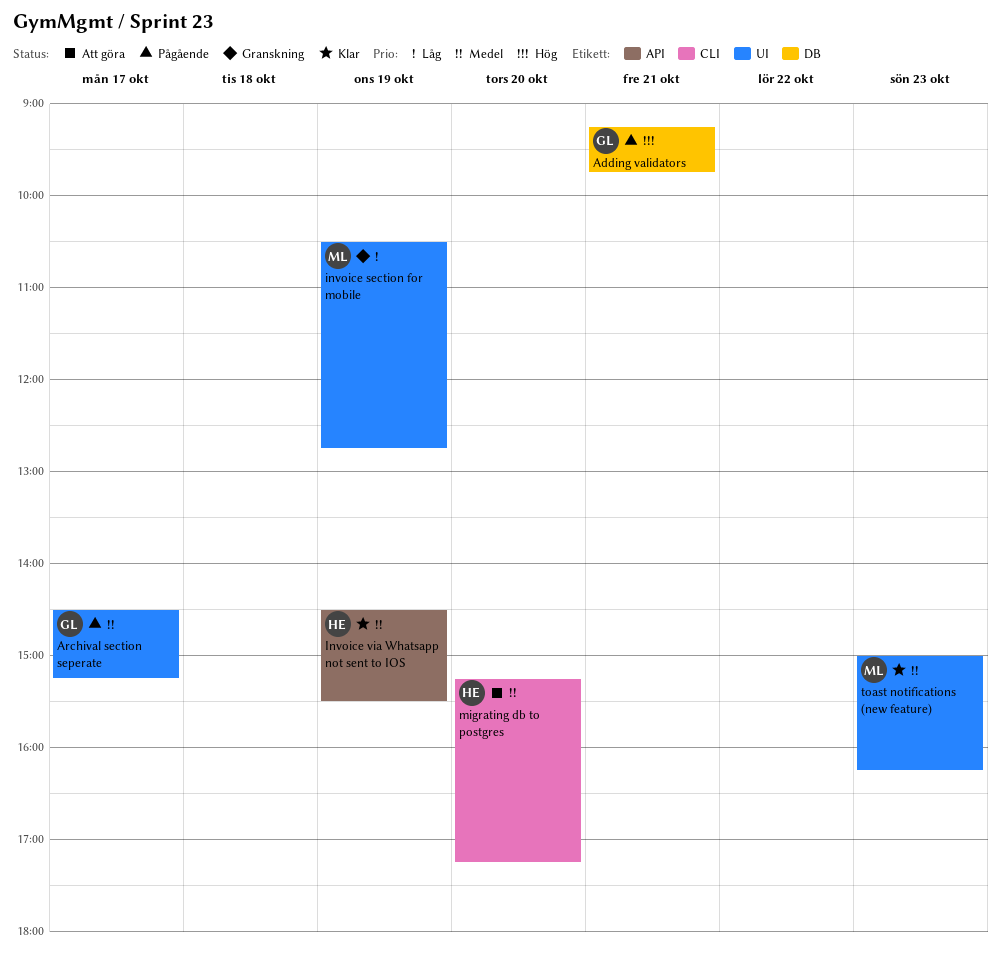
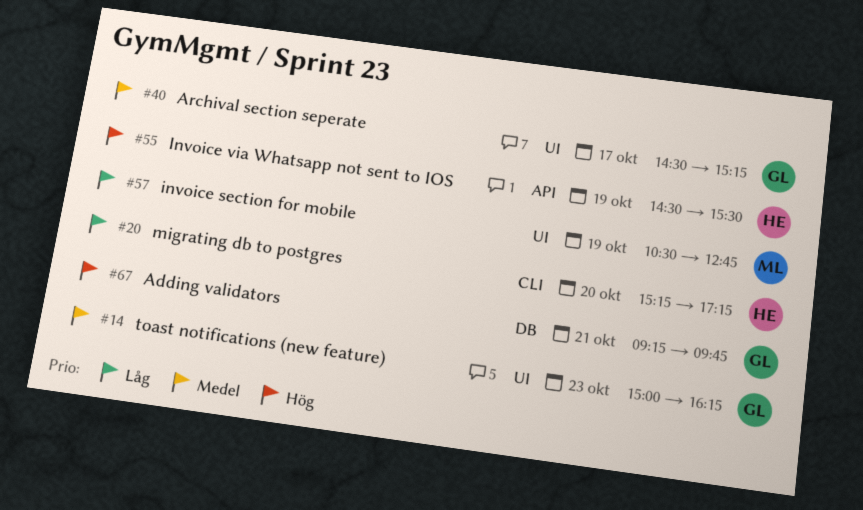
Invoice via Whatsapp not sent to IOS, priority: Medel -> Hög
migrating db to postgres, priority: Medel -> Låg
toast notifications (new feature), owner: ML -> GL

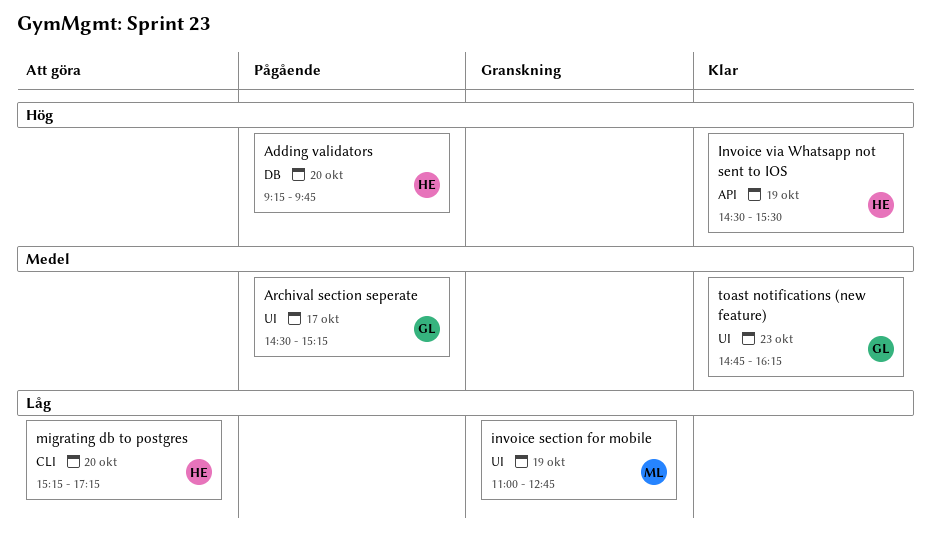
Adding validators, owner: GL -> HE
Adding validators, day: Oct 21 -> Oct 20
invoice section for mobile, begins: 10:30 -> 11:00
toast notifications (new feature), begins: 15:00 -> 14:45

